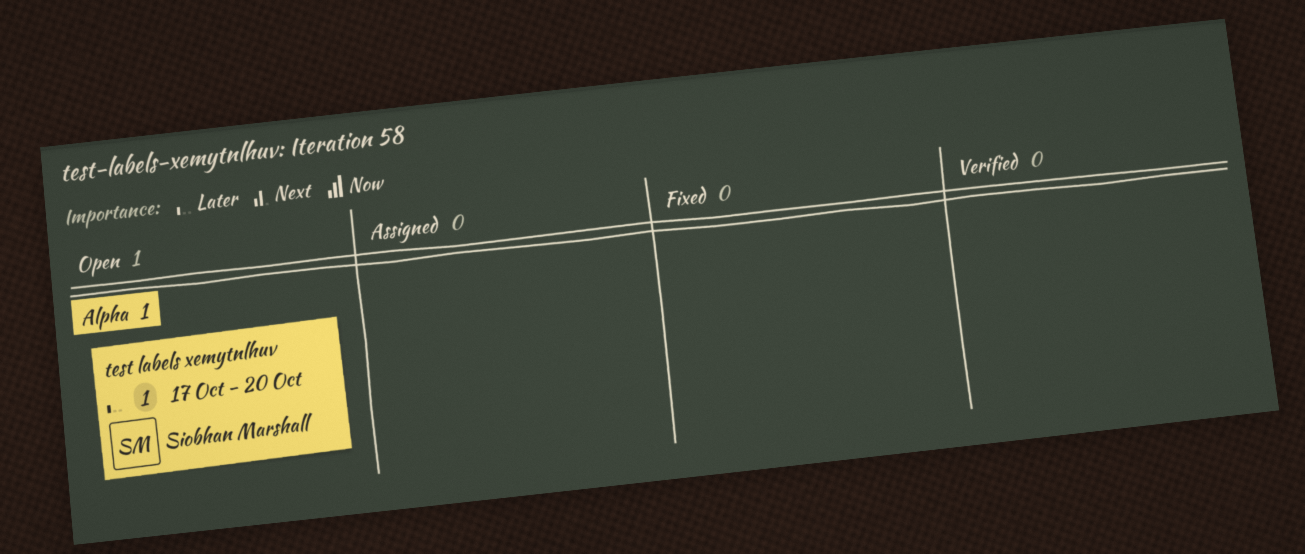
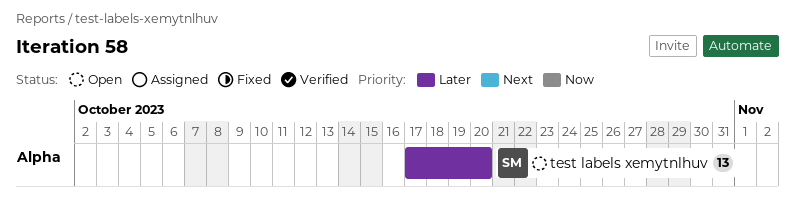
test labels xemytnlhuv, estimate: 1 -> 13

